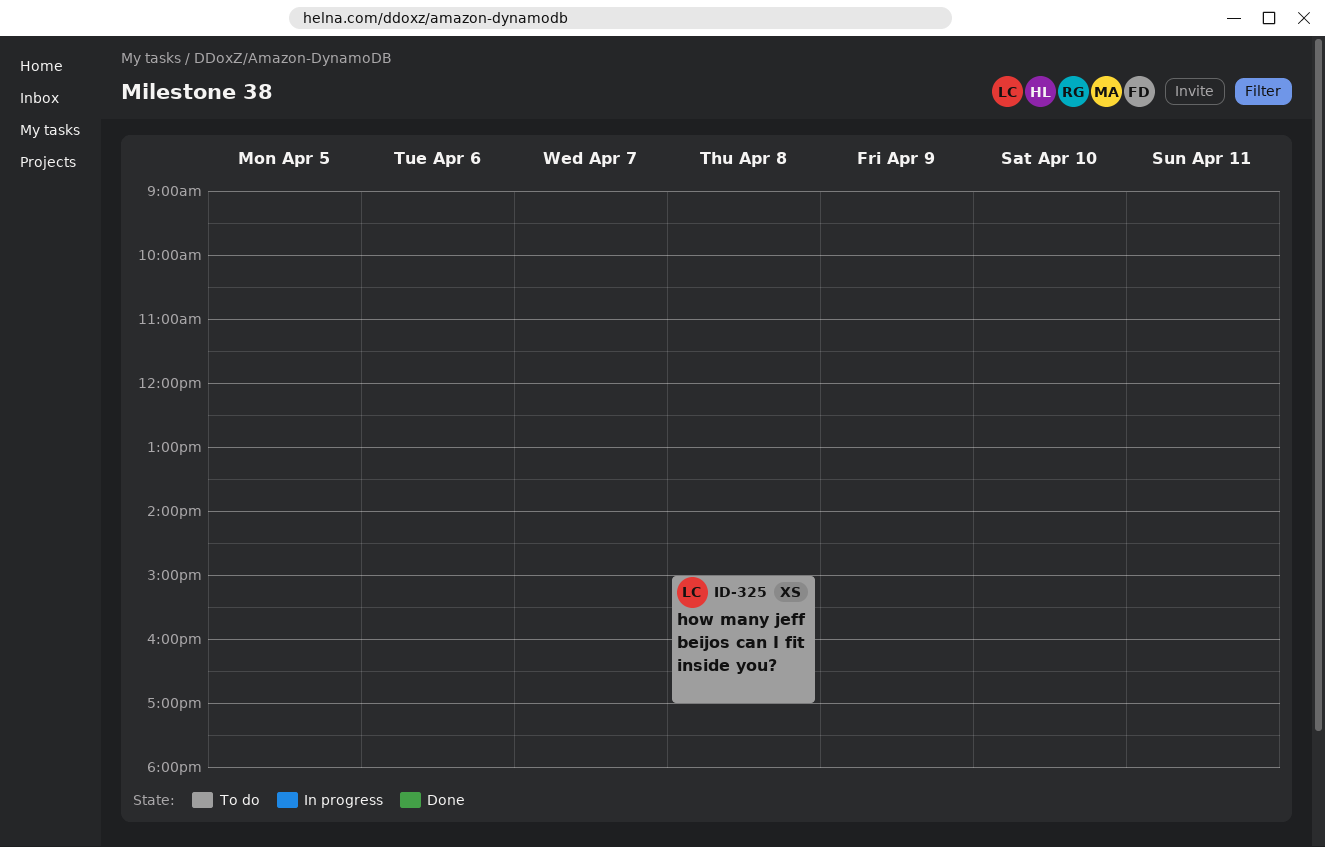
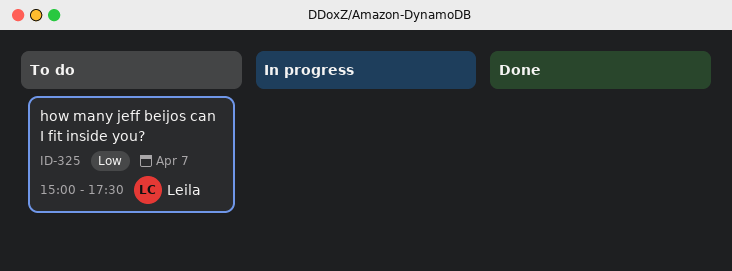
ID-325, day: Apr 8 -> Apr 7
ID-325, ends: 17:00 -> 17:30

